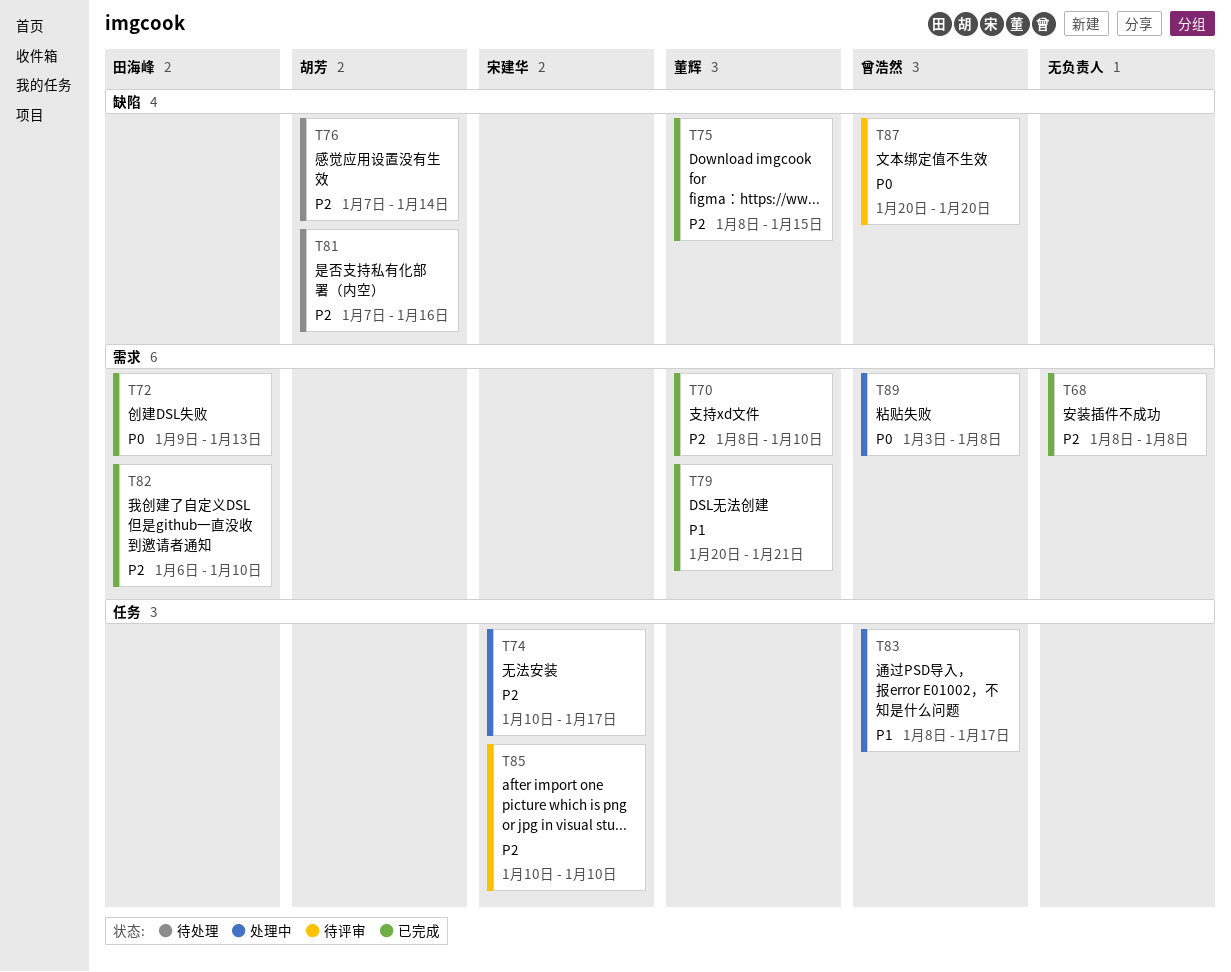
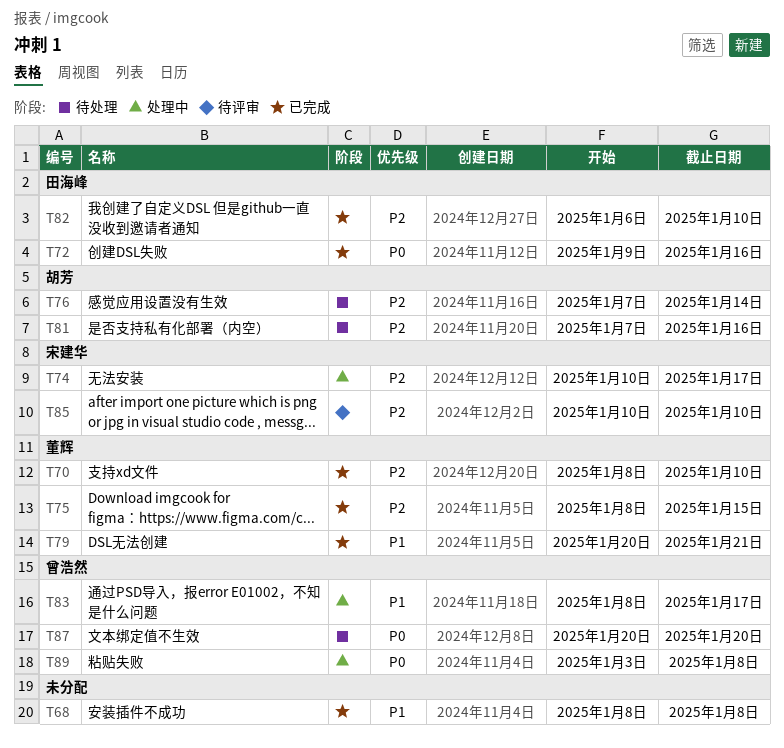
T68, priority: P2 -> P1
T72, due: Jan 13 -> Jan 16
T87, status: 待评审 -> 待处理

